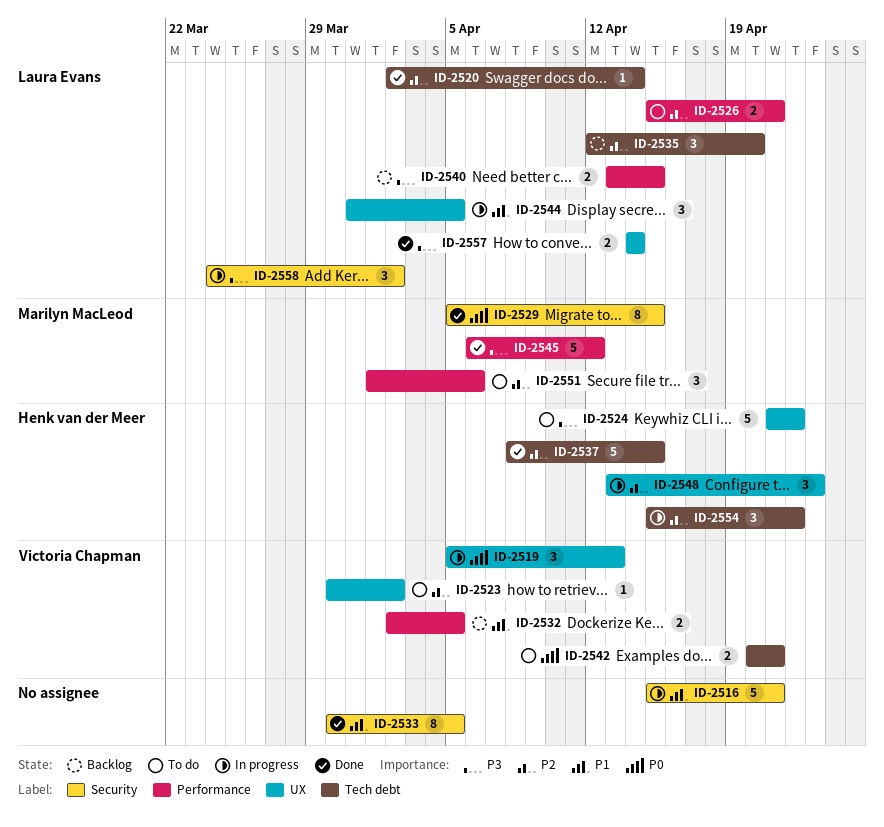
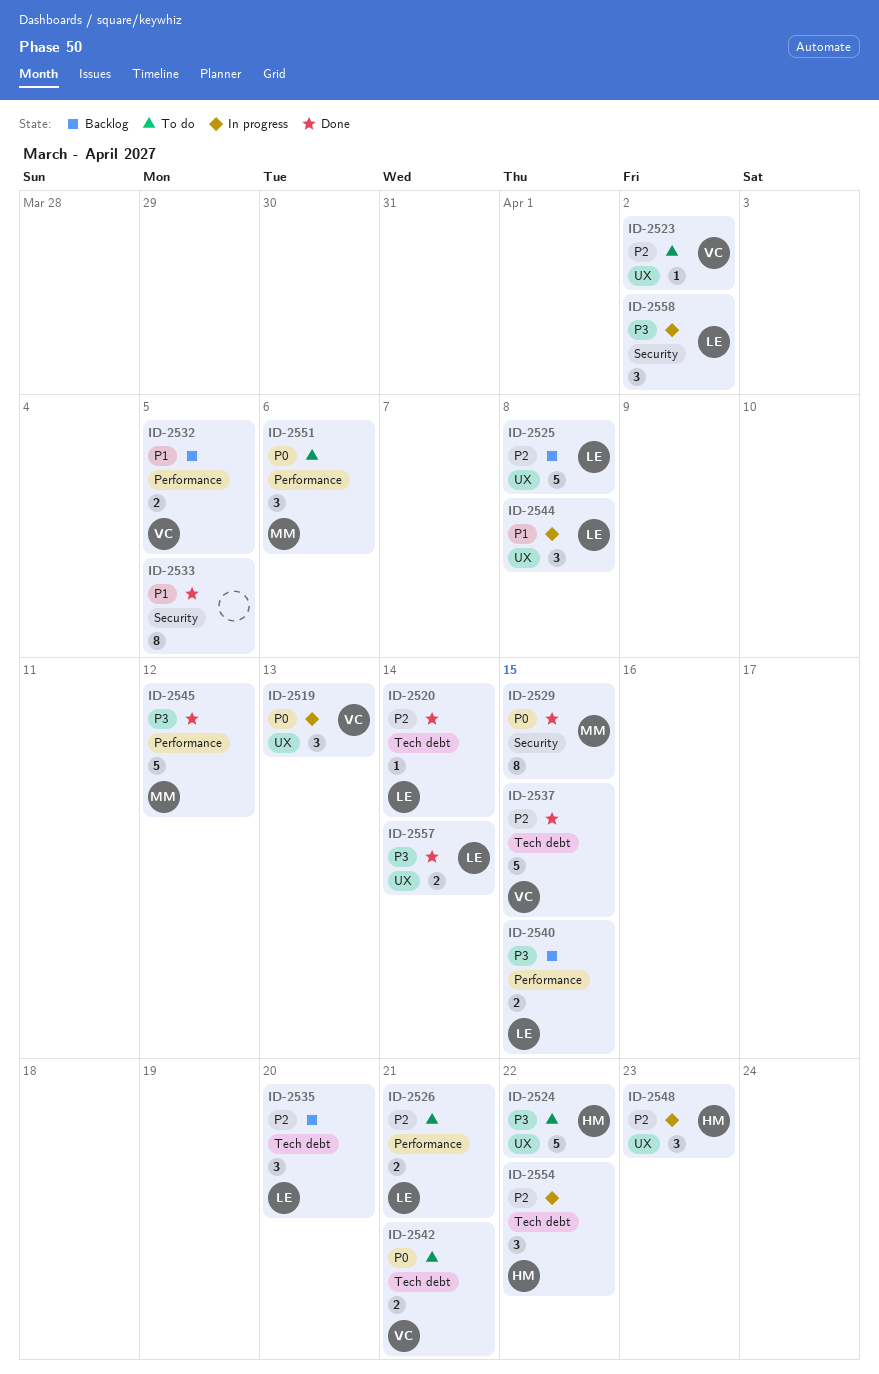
ID-2516: present -> none
ID-2525: none -> present
ID-2537, owner: Henk van der Meer -> Victoria Chapman
ID-2544, due: Apr 5 -> Apr 8
ID-2551, priority: P2 -> P0

